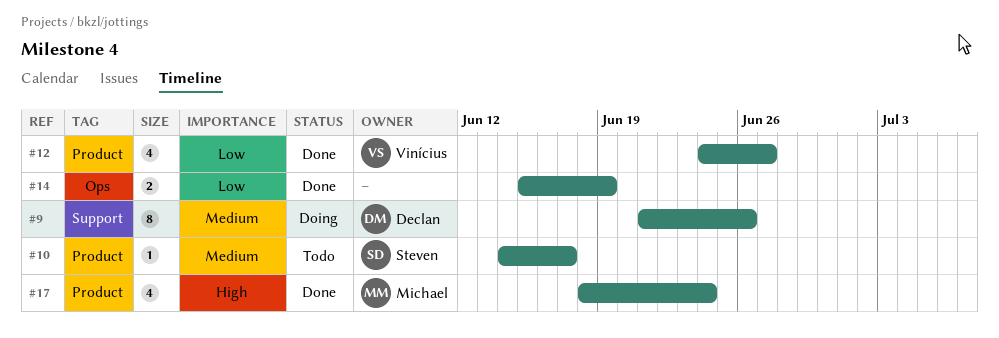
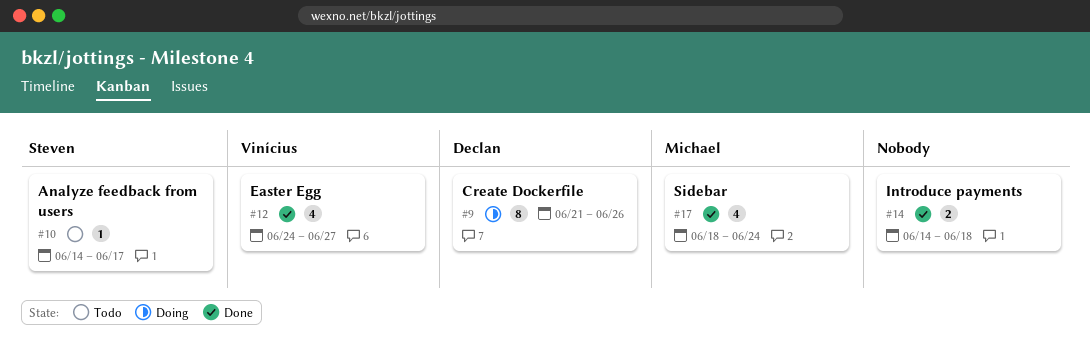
#14, start: Jun 15 -> Jun 14
#14, due: Jun 19 -> Jun 18

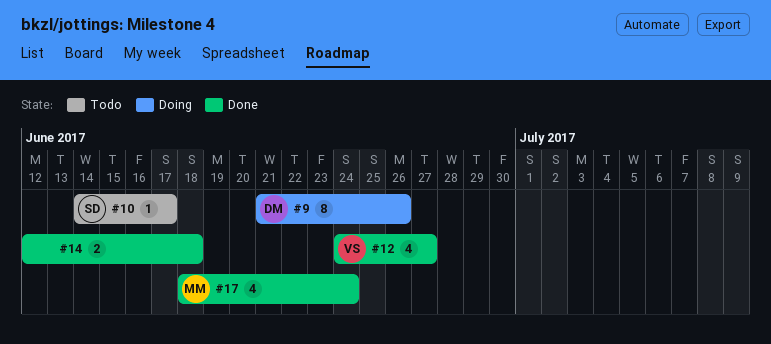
#14, start: Jun 14 -> Jun 12

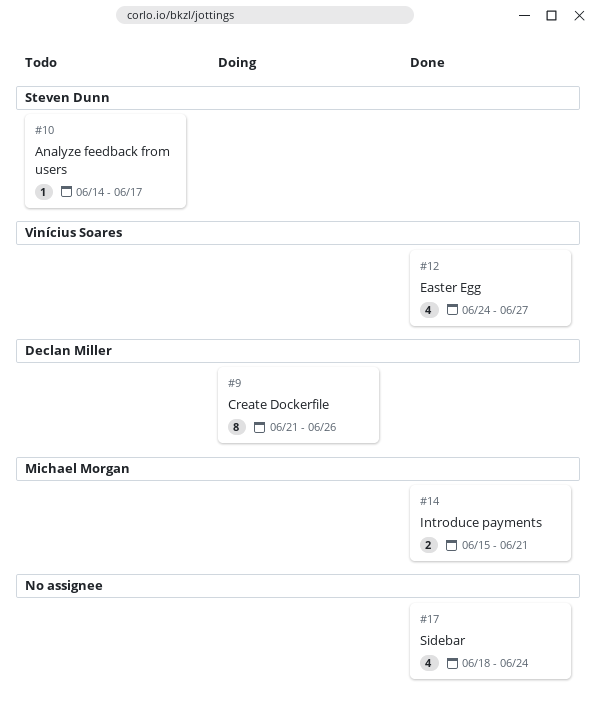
#14, owner: none -> Michael Morgan
#14, start: Jun 12 -> Jun 15
#14, due: Jun 18 -> Jun 21
#17, owner: Michael Morgan -> none

